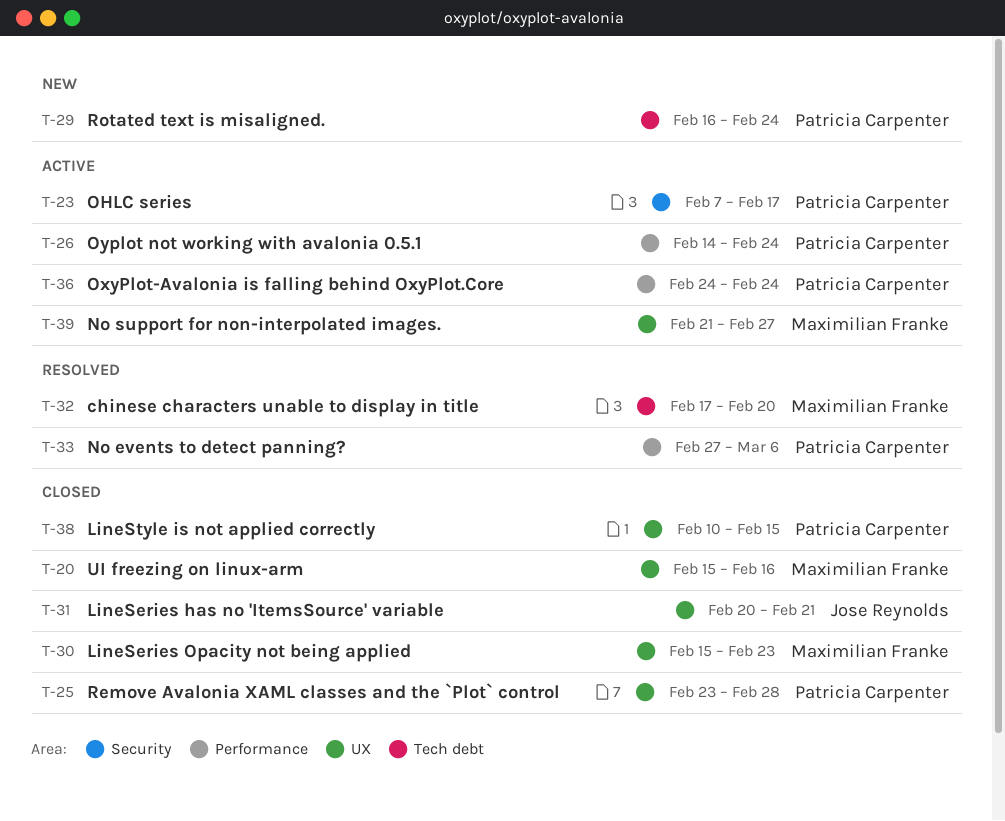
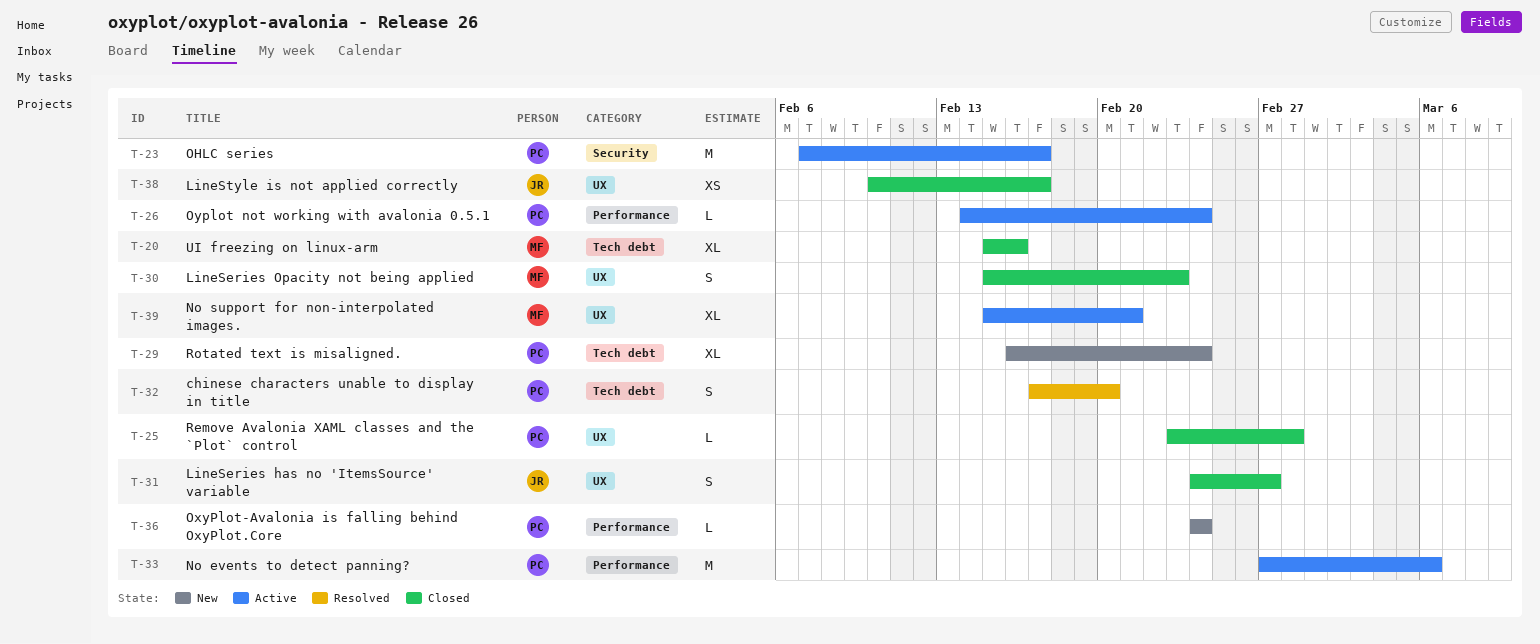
T-20, label: UX -> Tech debt
T-31, start: Feb 20 -> Feb 24
T-31, due: Feb 21 -> Feb 27
T-32, owner: Maximilian Franke -> Patricia Carpenter
T-33, status: Resolved -> Active
T-36, status: Active -> New
T-38, owner: Patricia Carpenter -> Jose Reynolds
T-38, due: Feb 15 -> Feb 17
T-39, start: Feb 21 -> Feb 15
T-39, due: Feb 27 -> Feb 21

